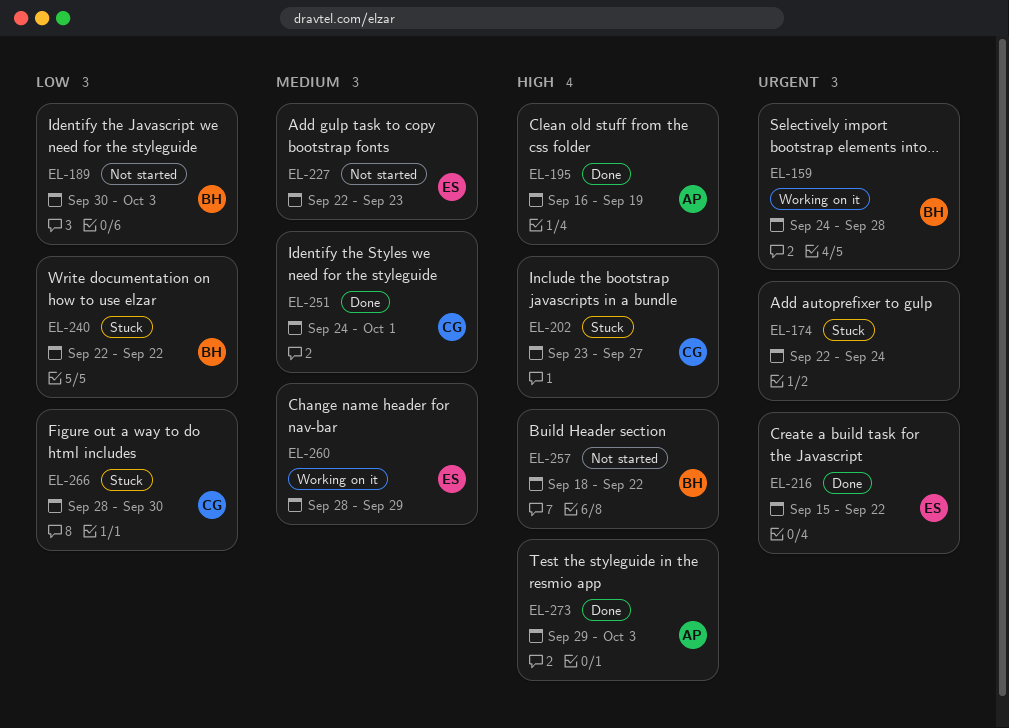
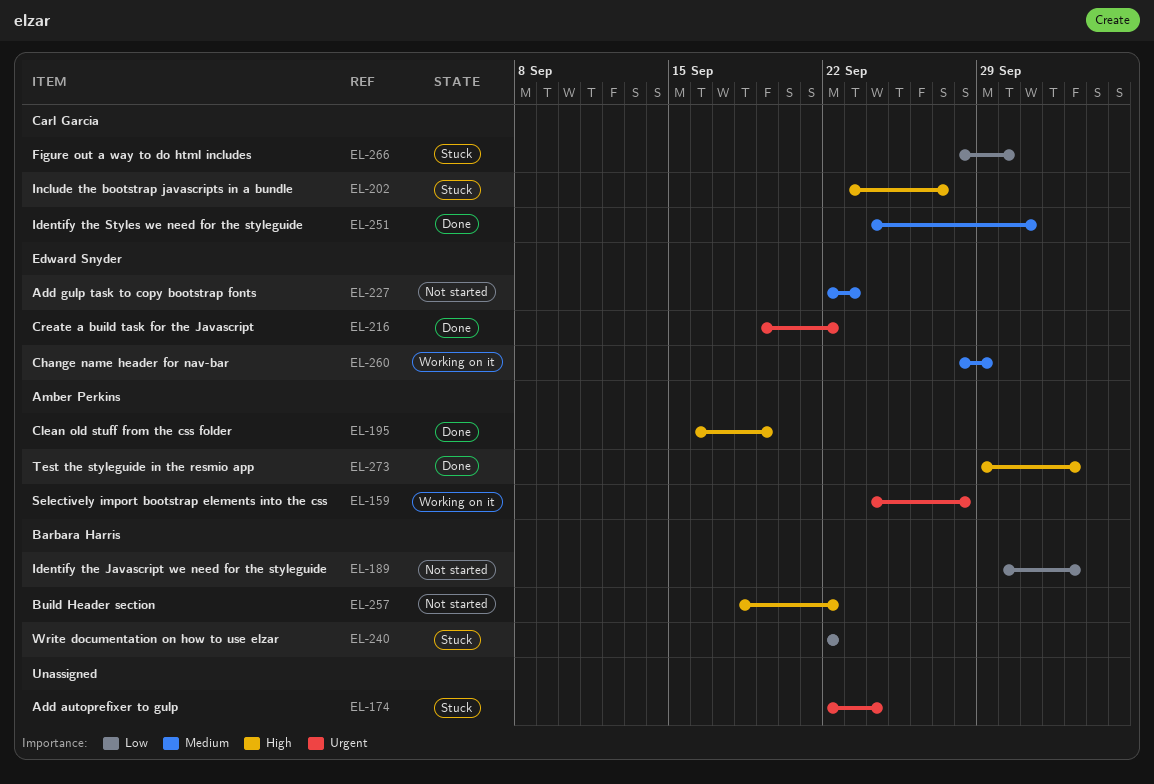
EL-159, owner: Barbara Harris -> Amber Perkins
EL-216, start: Sep 15 -> Sep 19

